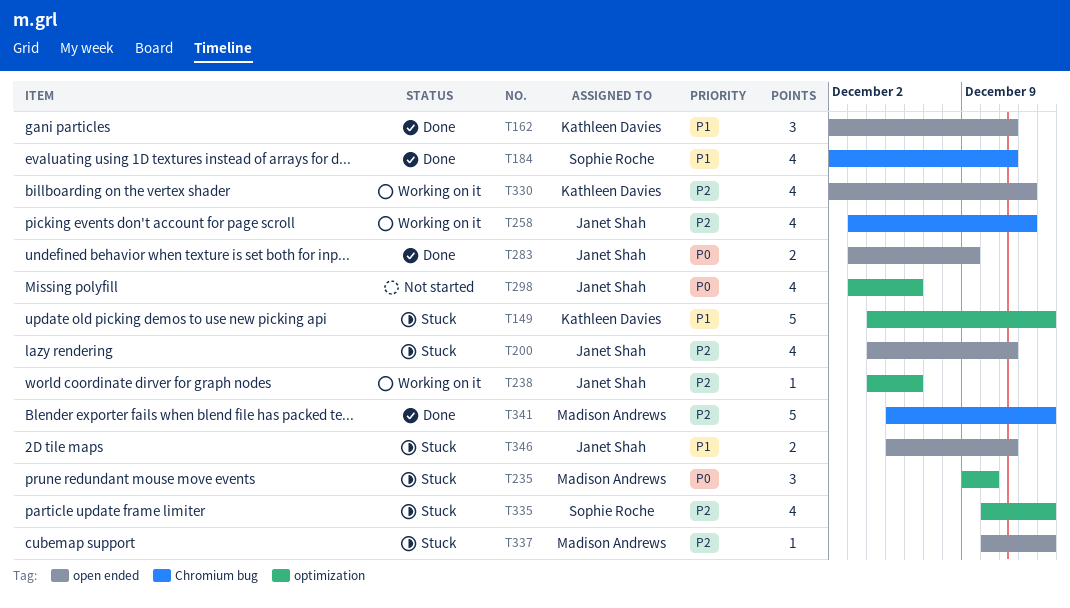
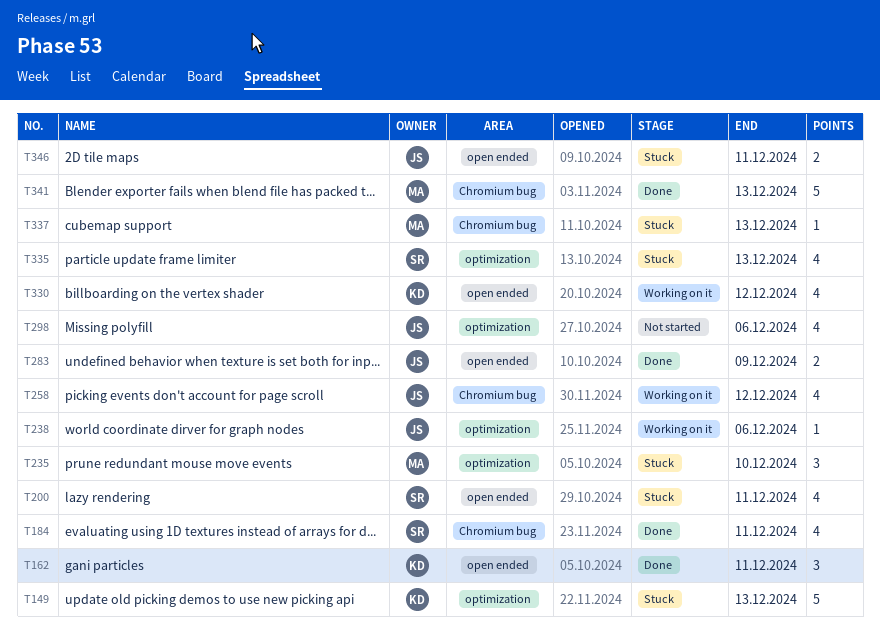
T200, owner: Janet Shah -> Sophie Roche
T337, label: open ended -> Chromium bug

